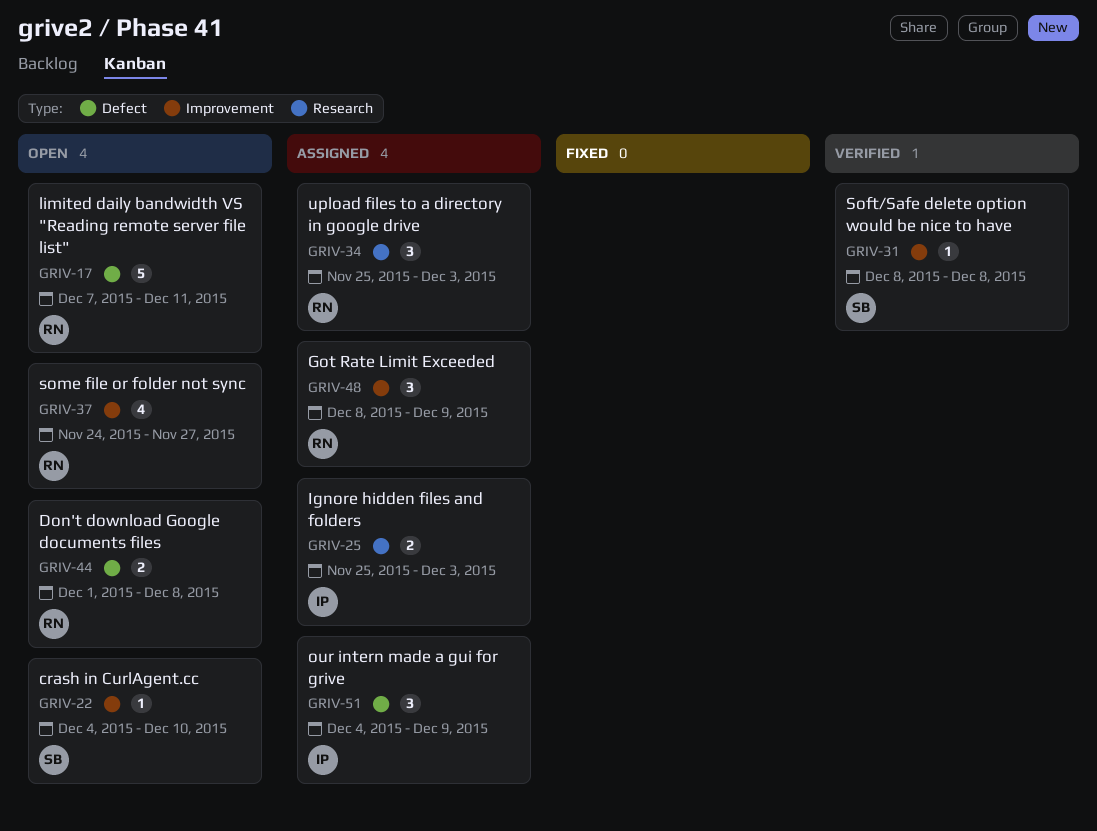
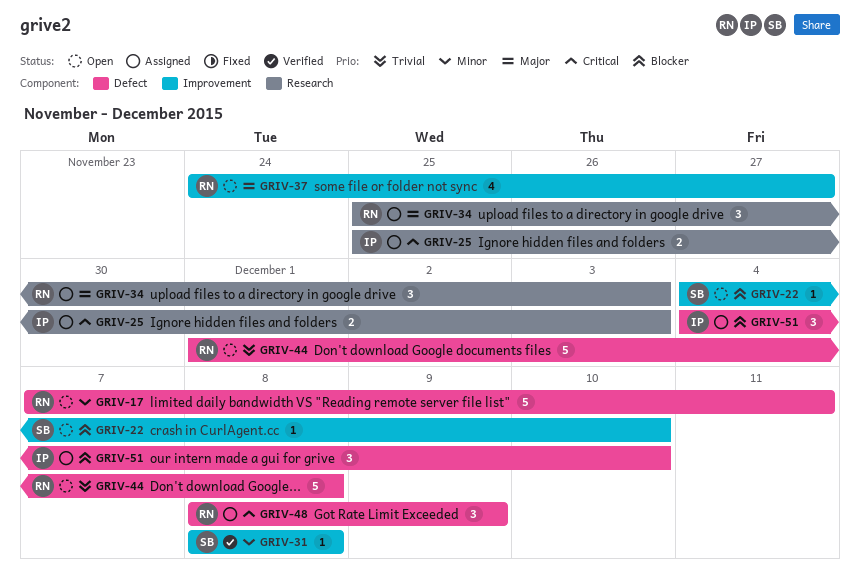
GRIV-44, estimate: 2 -> 5
GRIV-48, label: Improvement -> Defect
GRIV-51, due: Dec 9 -> Dec 10

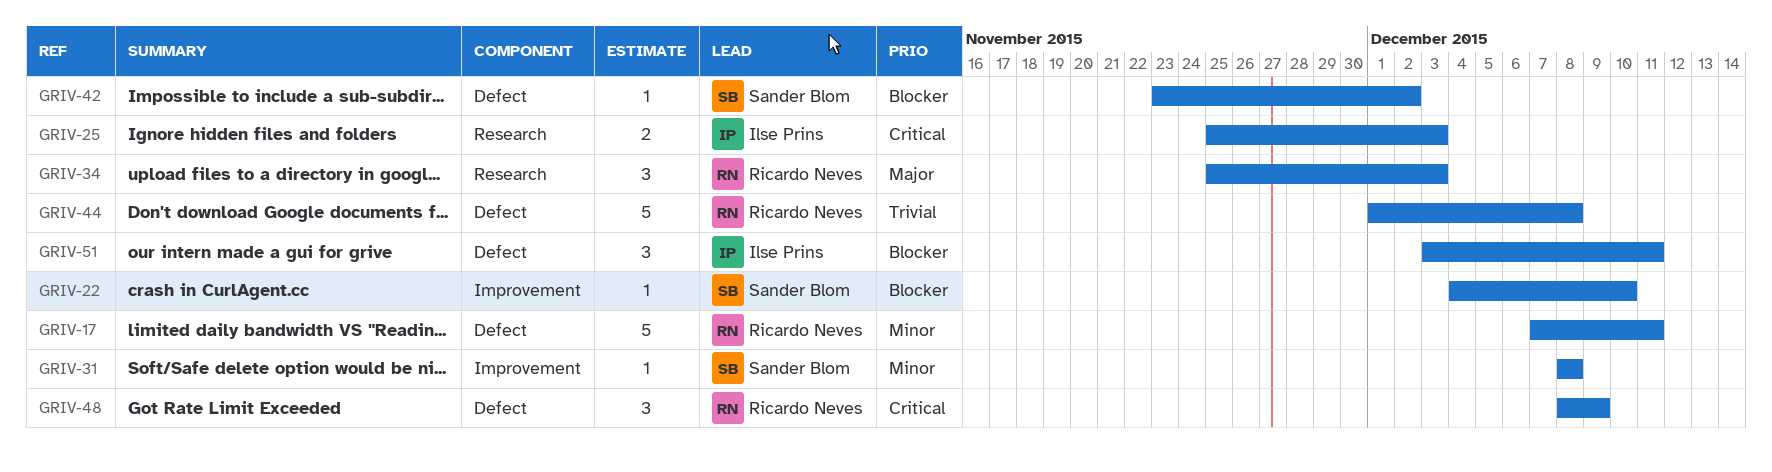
GRIV-37: present -> none
GRIV-42: none -> present
GRIV-51, start: Dec 4 -> Dec 3
GRIV-51, due: Dec 10 -> Dec 11

